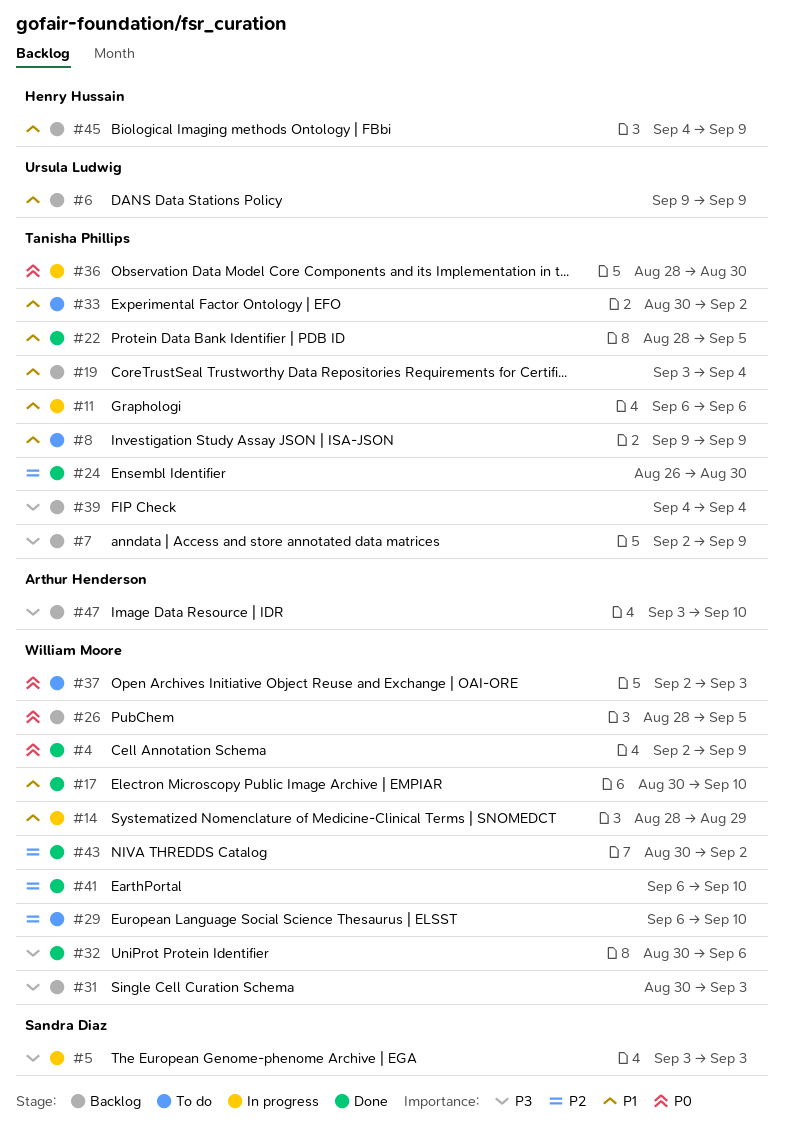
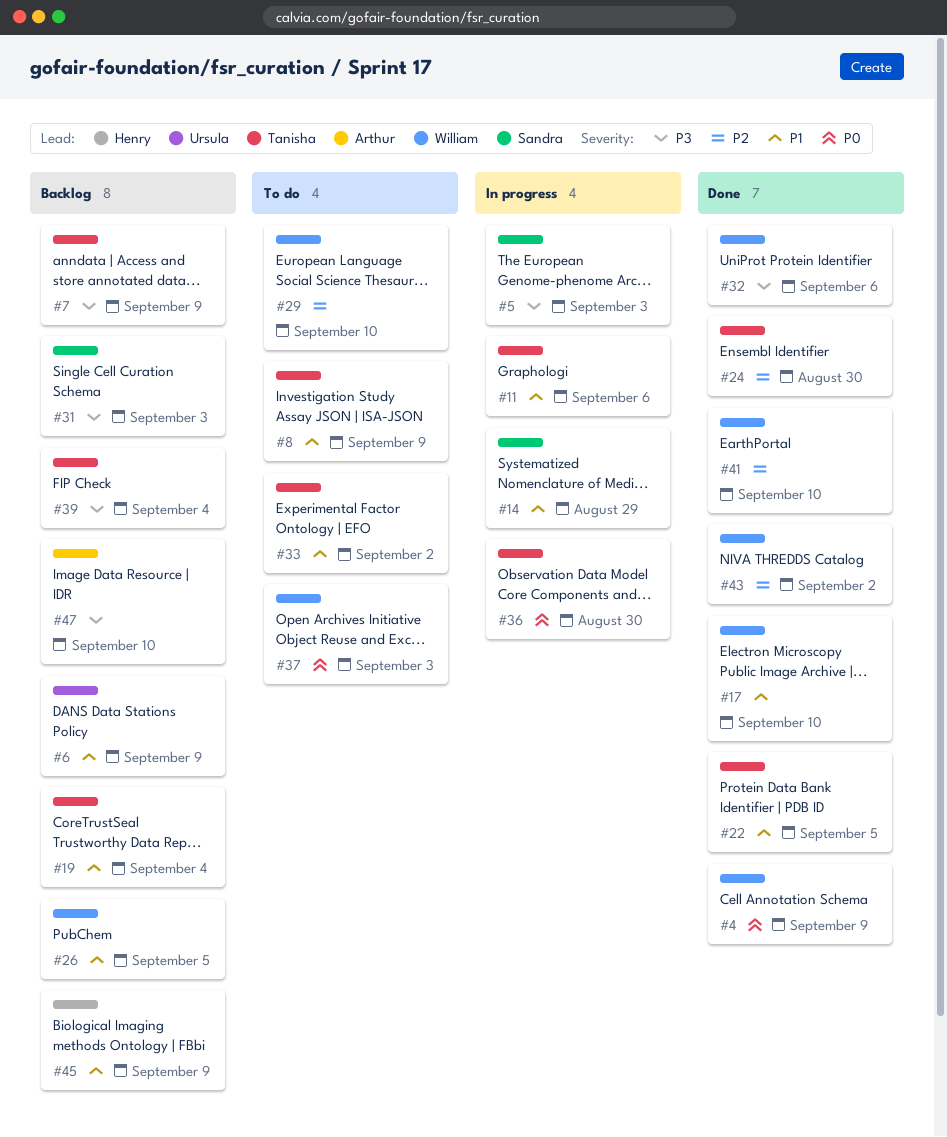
#14, owner: William Moore -> Sandra Diaz
#26, priority: P0 -> P1
#31, owner: William Moore -> Sandra Diaz

